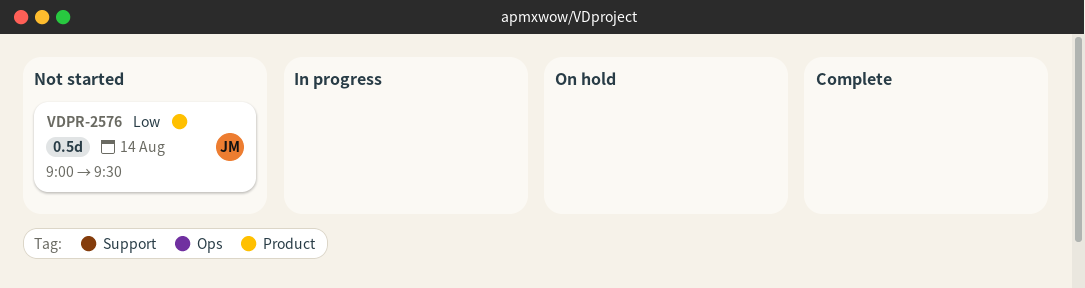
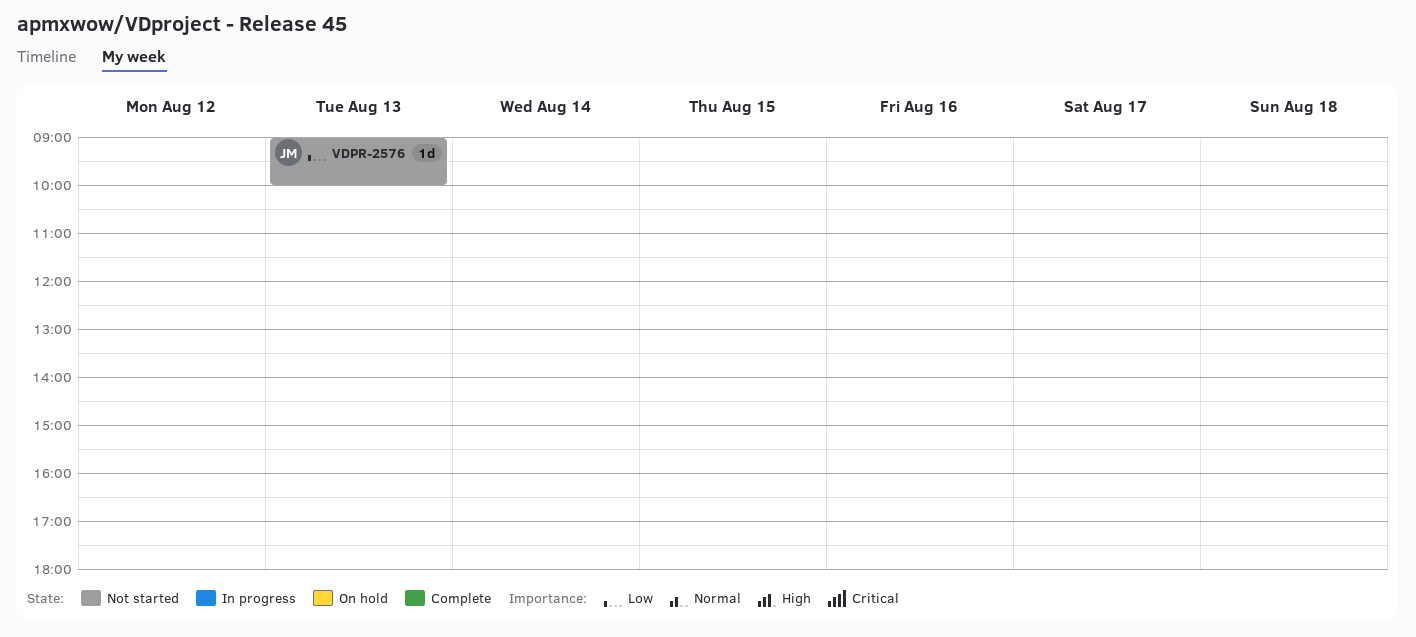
VDPR-2576, estimate: 0.5d -> 1d
VDPR-2576, day: Aug 14 -> Aug 13
VDPR-2576, ends: 09:30 -> 10:00

